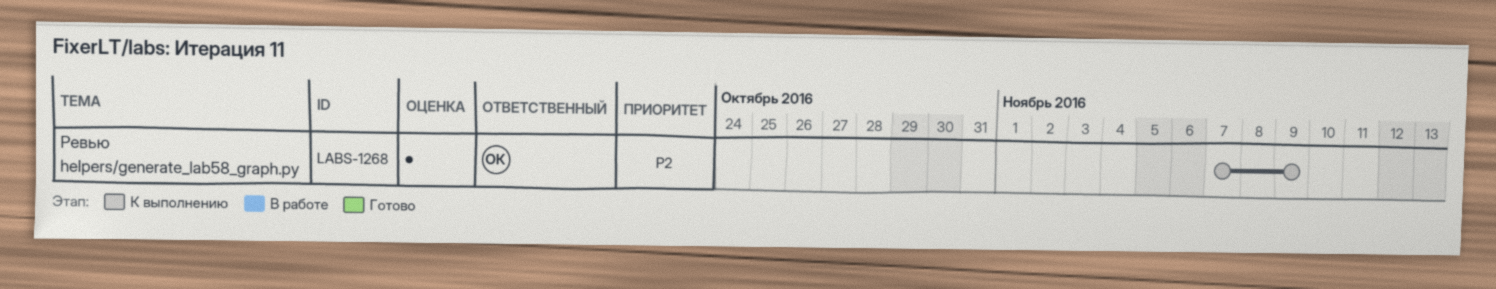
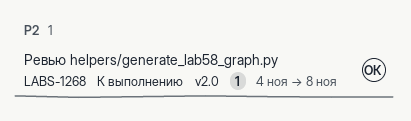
LABS-1268, start: Nov 7 -> Nov 4
LABS-1268, due: Nov 9 -> Nov 8

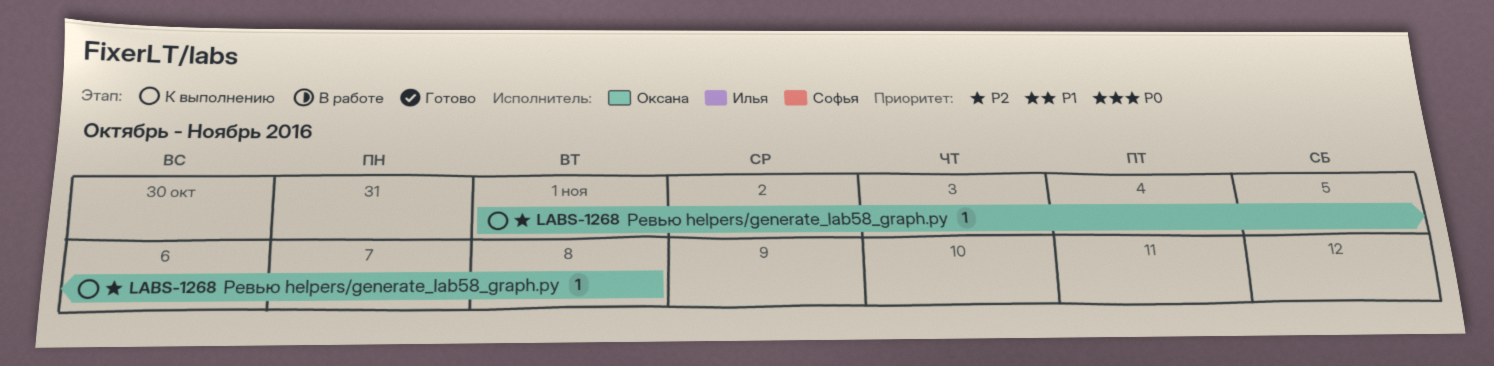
LABS-1268, start: Nov 4 -> Nov 1

